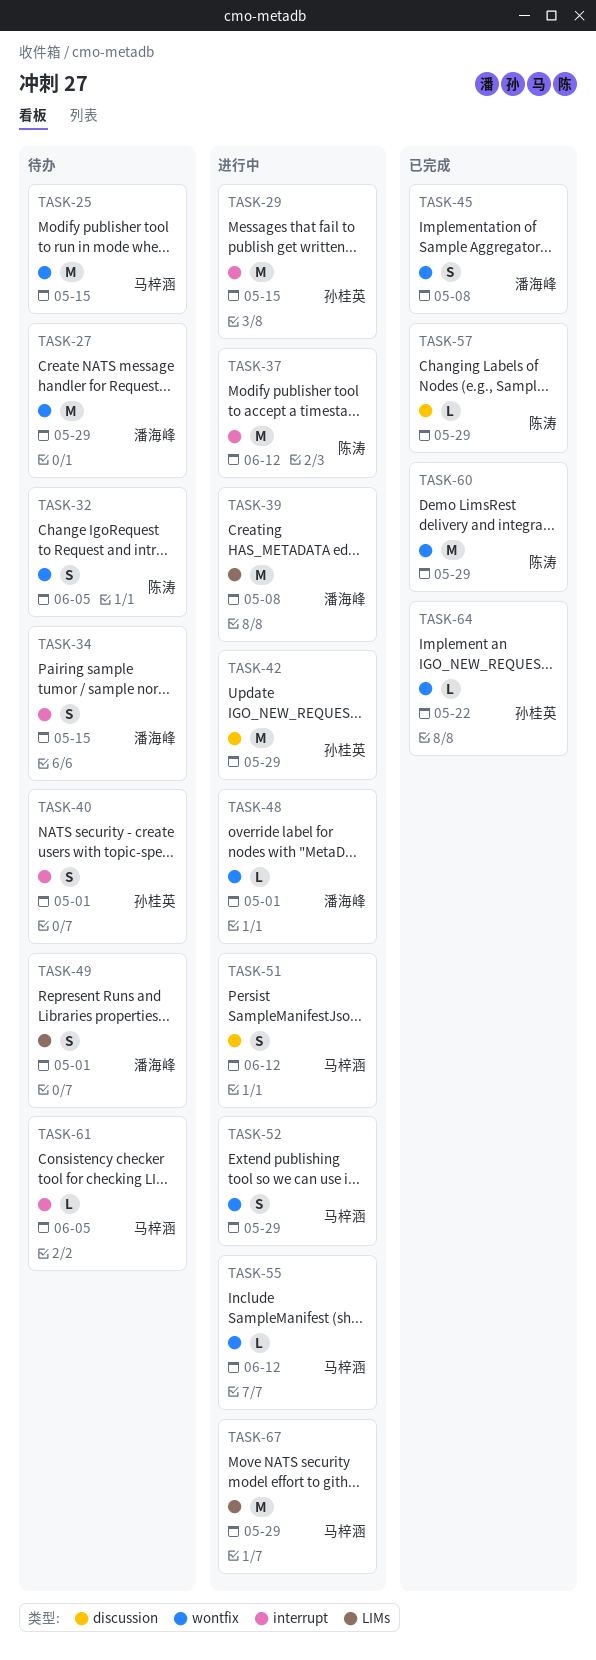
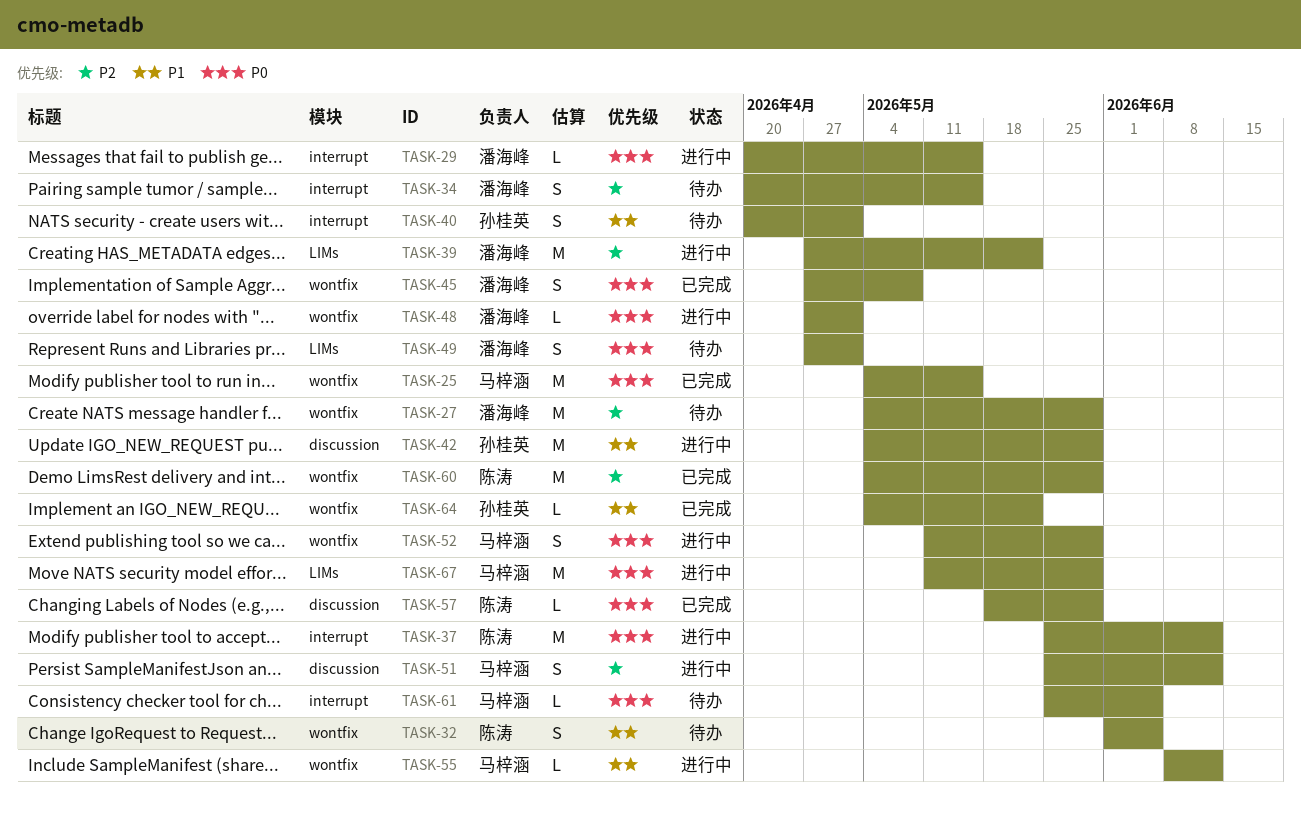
TASK-25, status: 待办 -> 已完成
TASK-29, owner: 孙桂英 -> 潘海峰
TASK-29, estimate: M -> L
TASK-39, due: May 8 -> May 22

